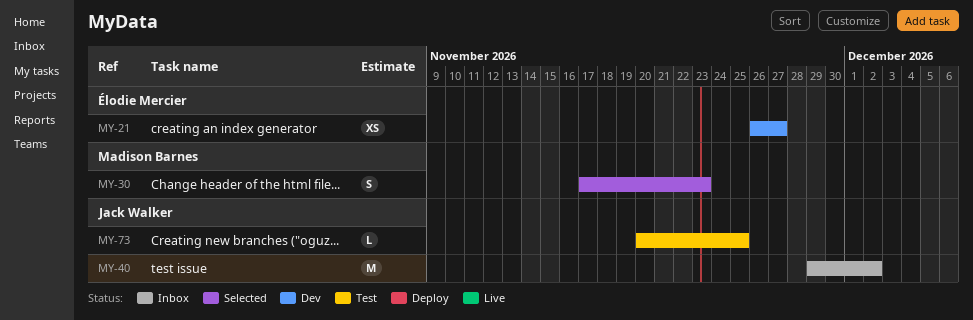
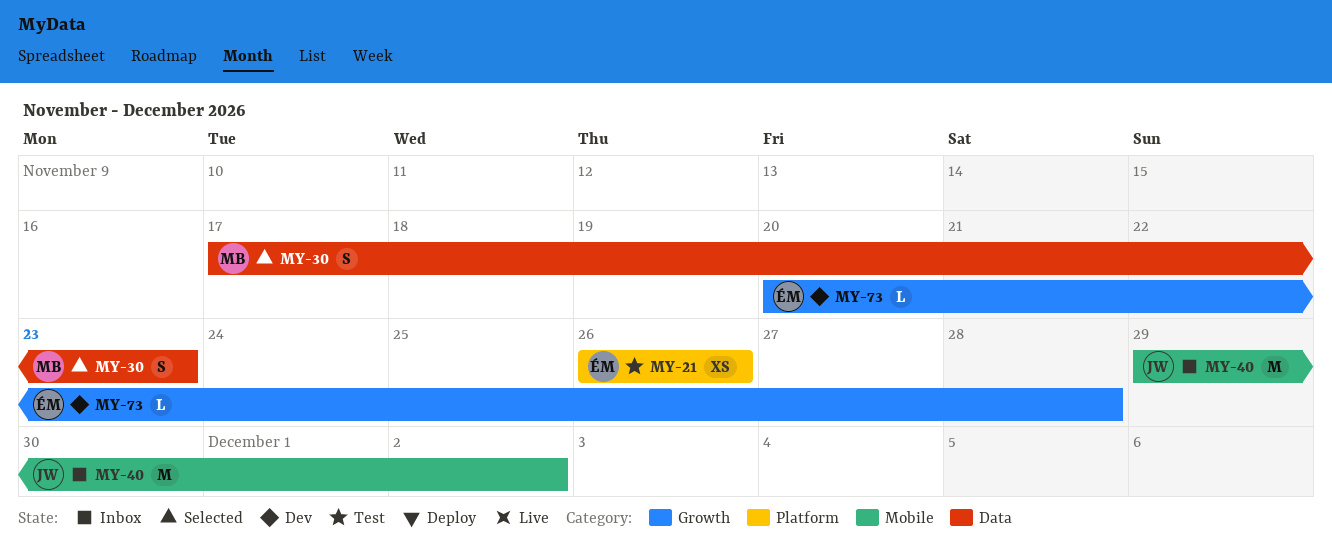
MY-21, status: Dev -> Test
MY-21, due: Nov 27 -> Nov 26
MY-73, status: Test -> Dev
MY-73, owner: Jack Walker -> Élodie Mercier
MY-73, due: Nov 25 -> Nov 28

